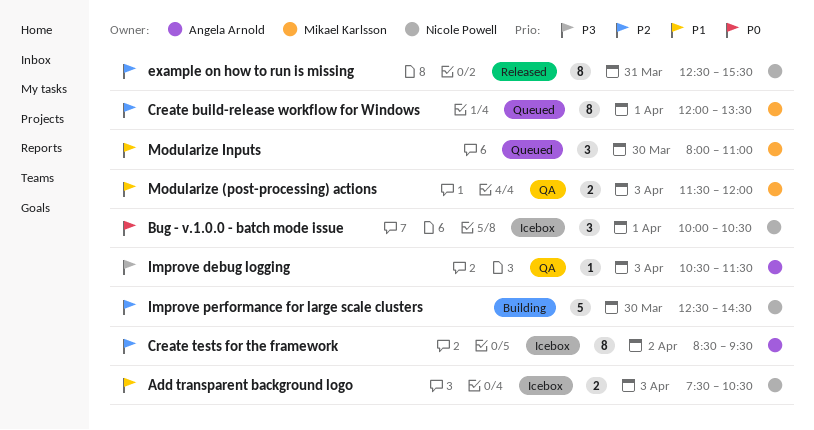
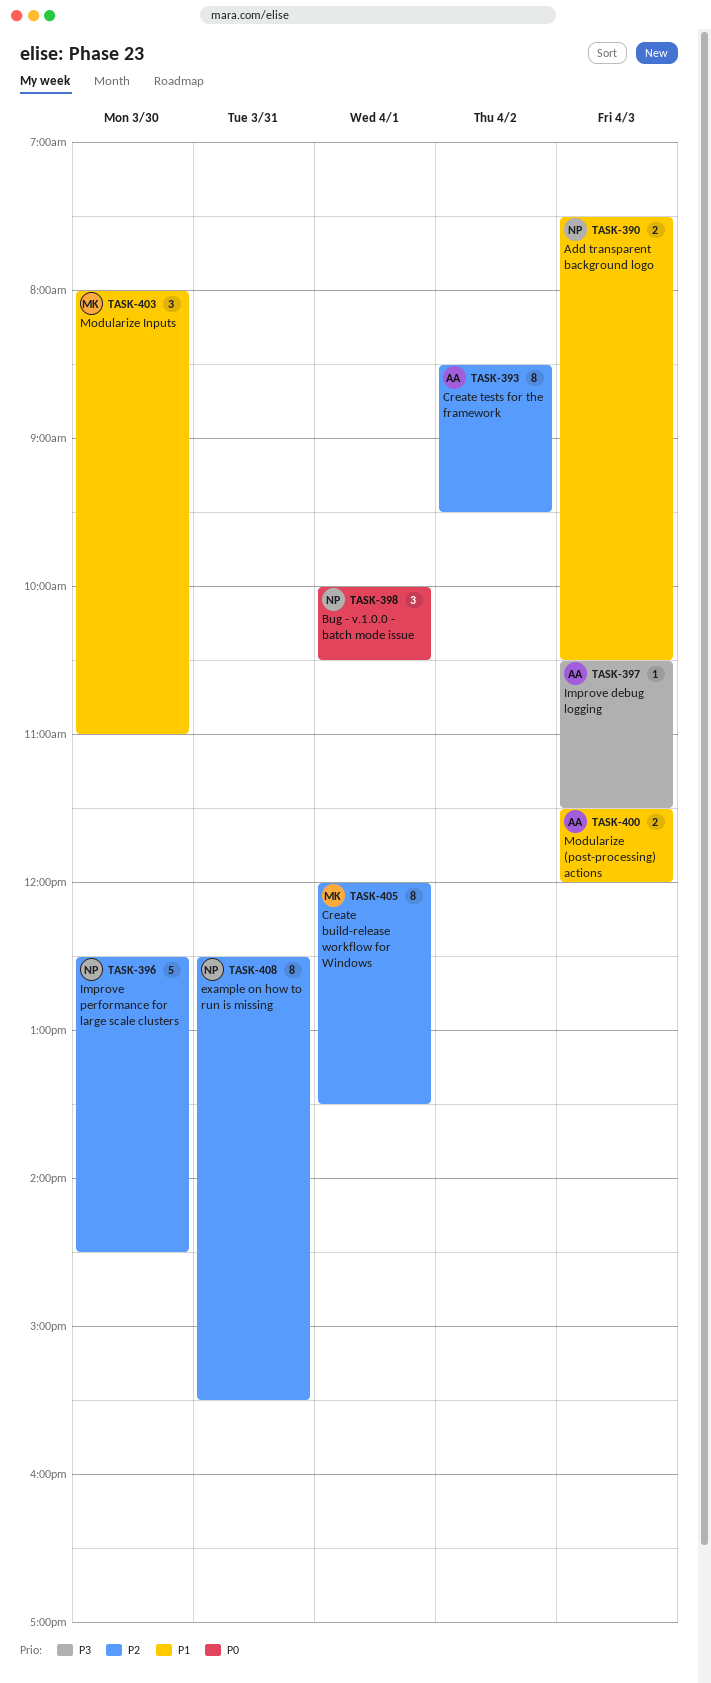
Modularize (post-processing) actions, owner: Mikael Karlsson -> Angela Arnold

